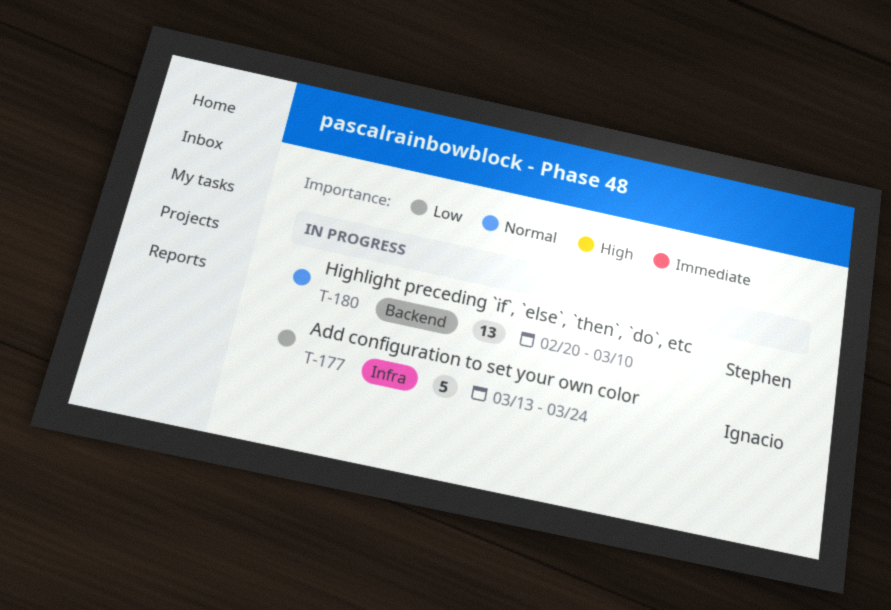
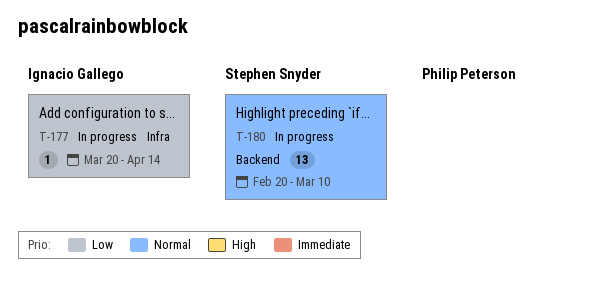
T-177, estimate: 5 -> 1
T-177, start: Mar 13 -> Mar 20
T-177, due: Mar 24 -> Apr 14

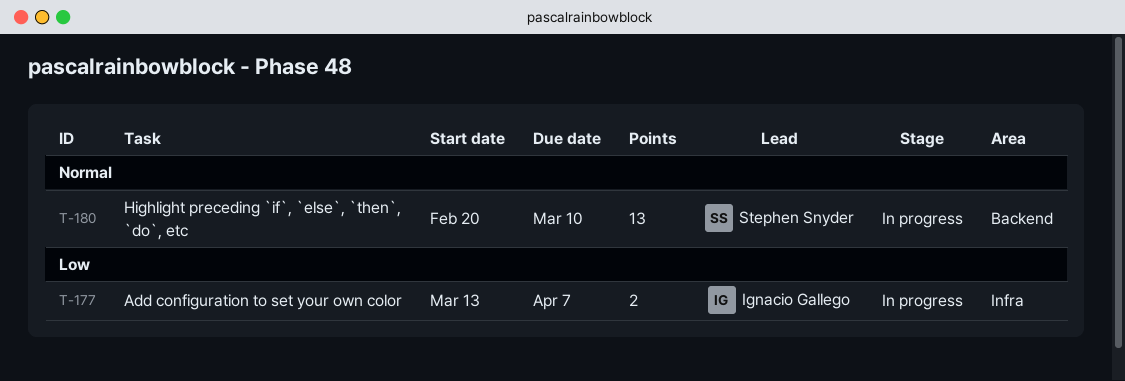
T-177, estimate: 1 -> 2
T-177, start: Mar 20 -> Mar 13
T-177, due: Apr 14 -> Apr 7

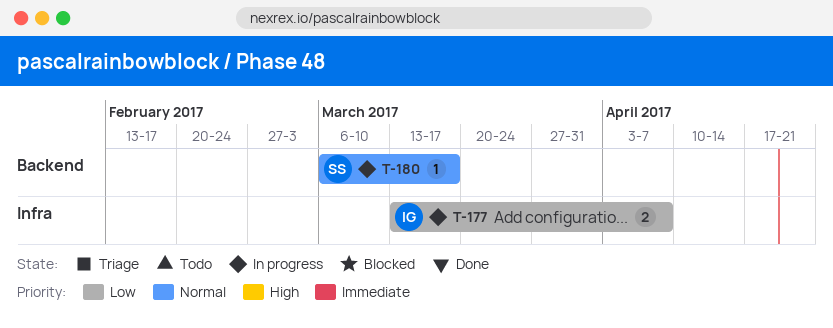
T-180, estimate: 13 -> 1
T-180, start: Feb 20 -> Mar 6
T-180, due: Mar 10 -> Mar 17

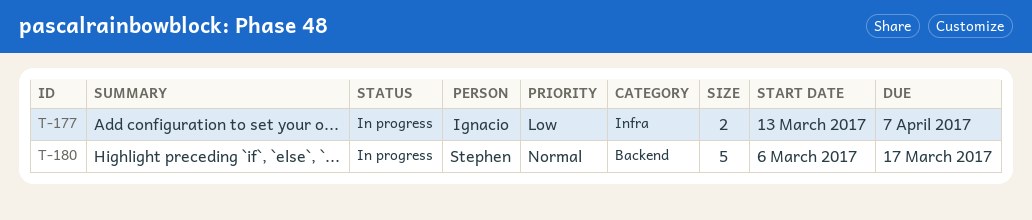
T-180, estimate: 1 -> 5

